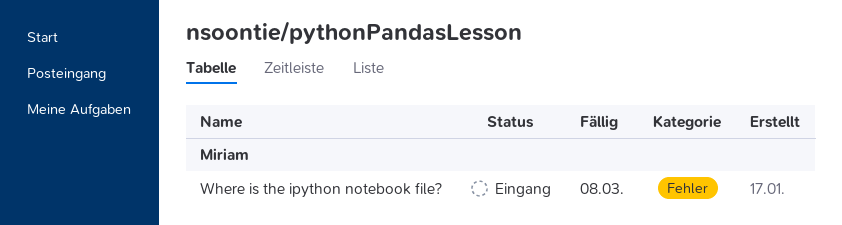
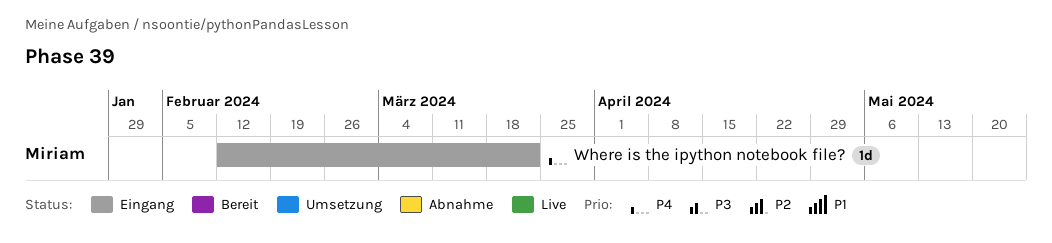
Where is the ipython notebook file?, due: Mar 8 -> Mar 22

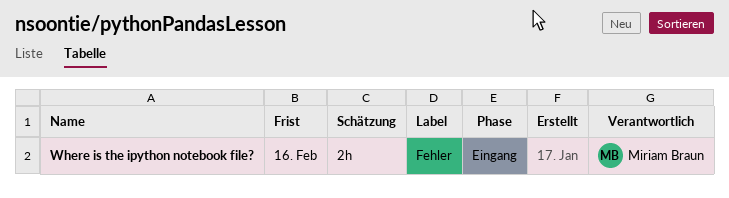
Where is the ipython notebook file?, estimate: 1d -> 2h
Where is the ipython notebook file?, due: Mar 22 -> Feb 16

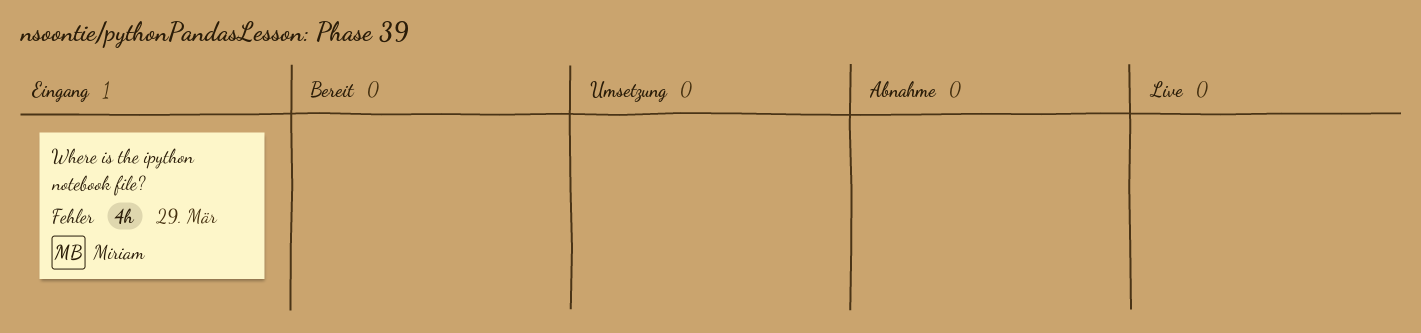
Where is the ipython notebook file?, estimate: 2h -> 4h
Where is the ipython notebook file?, due: Feb 16 -> Mar 29

